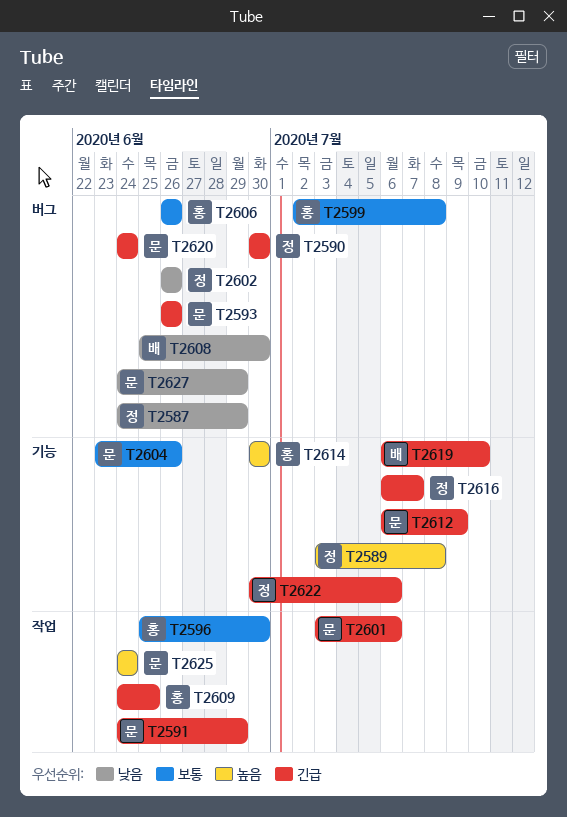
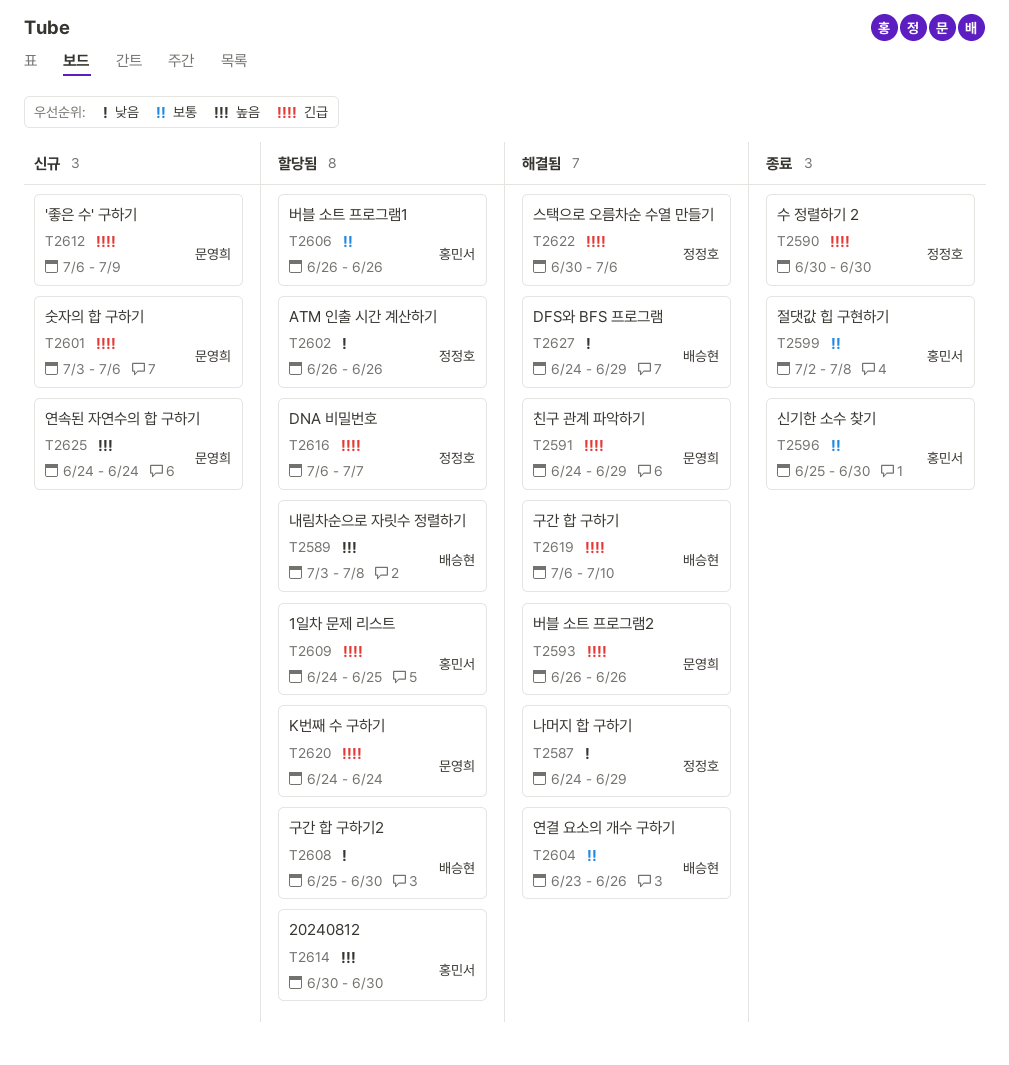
T2589, owner: 정정호 -> 배승현
T2604, owner: 문영희 -> 배승현
T2627, owner: 문영희 -> 배승현

